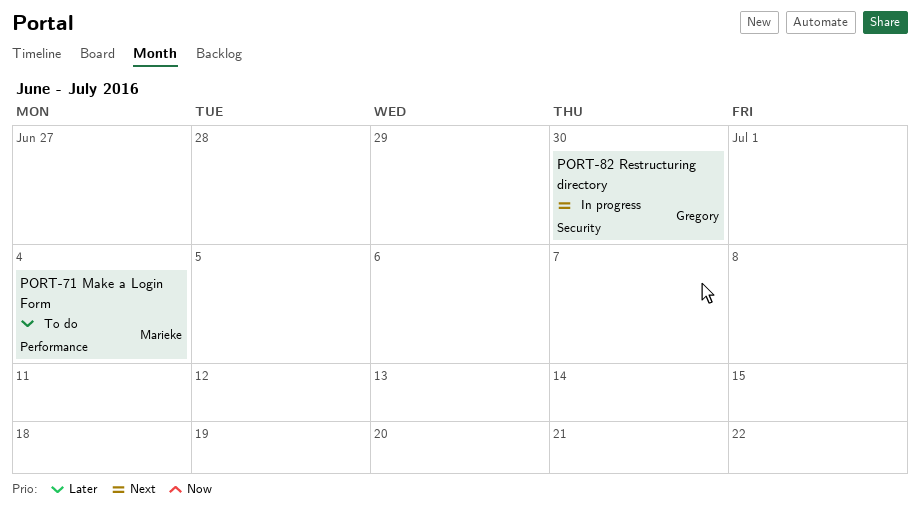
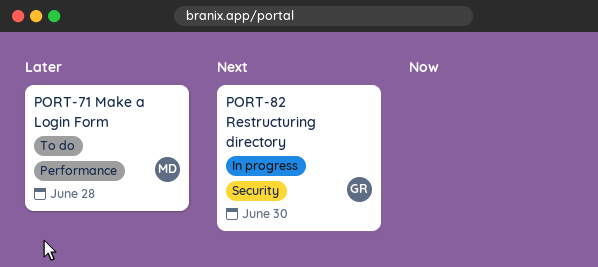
PORT-71, due: Jul 4 -> Jun 28

